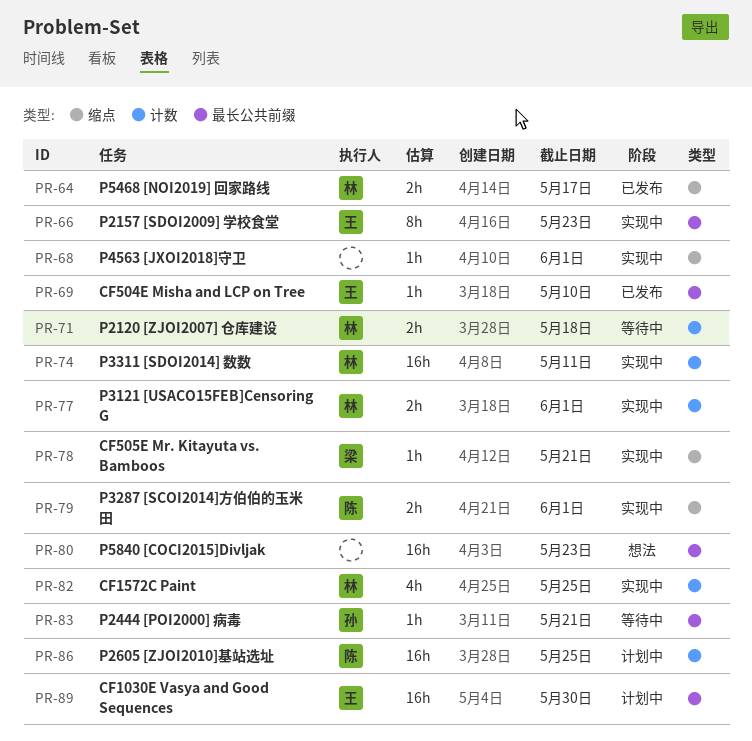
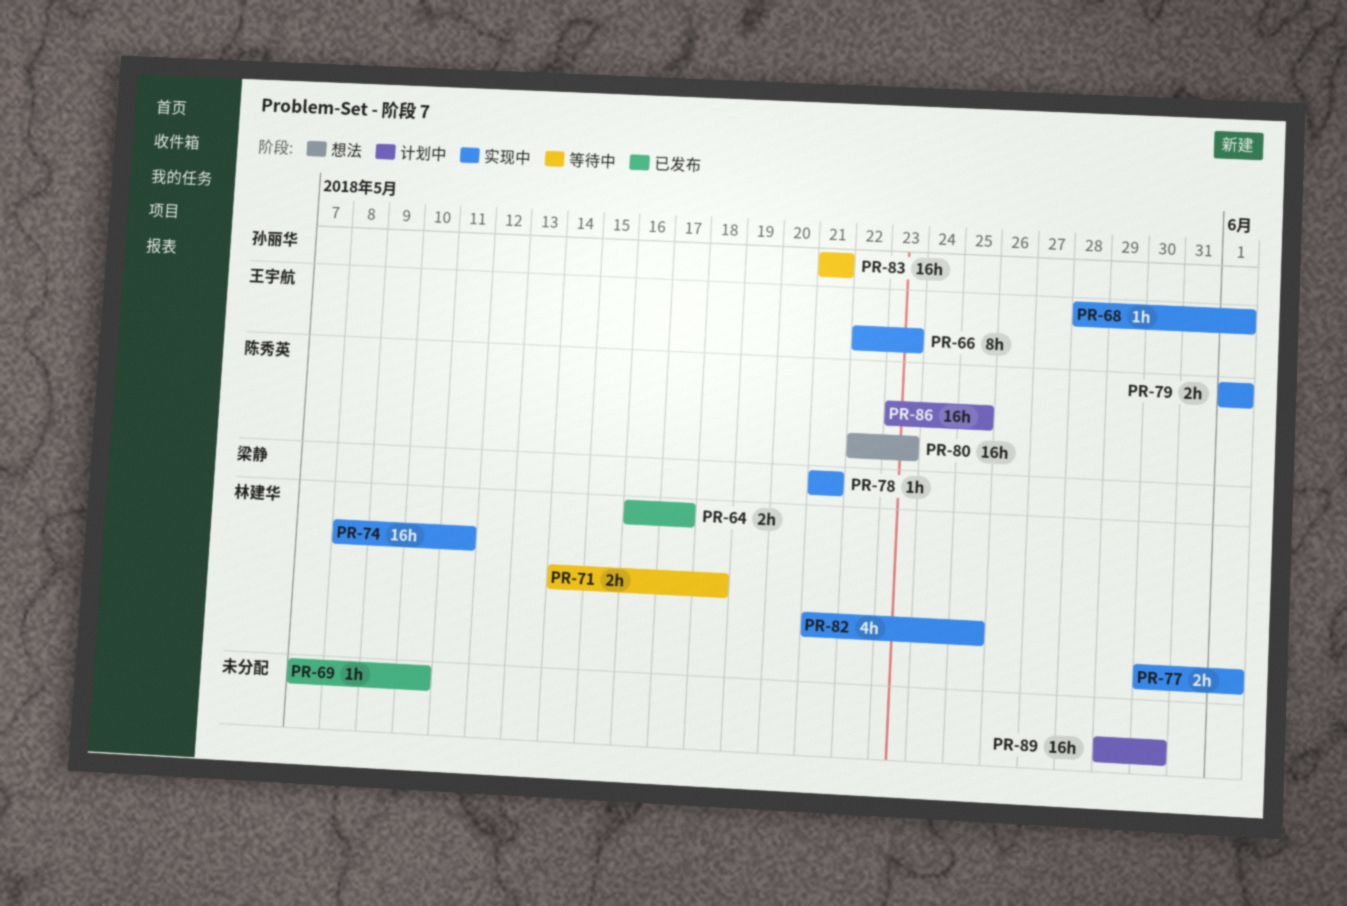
PR-68, owner: none -> 王宇航
PR-69, owner: 王宇航 -> none
PR-80, owner: none -> 陈秀英
PR-83, estimate: 1h -> 16h
PR-89, owner: 王宇航 -> none

